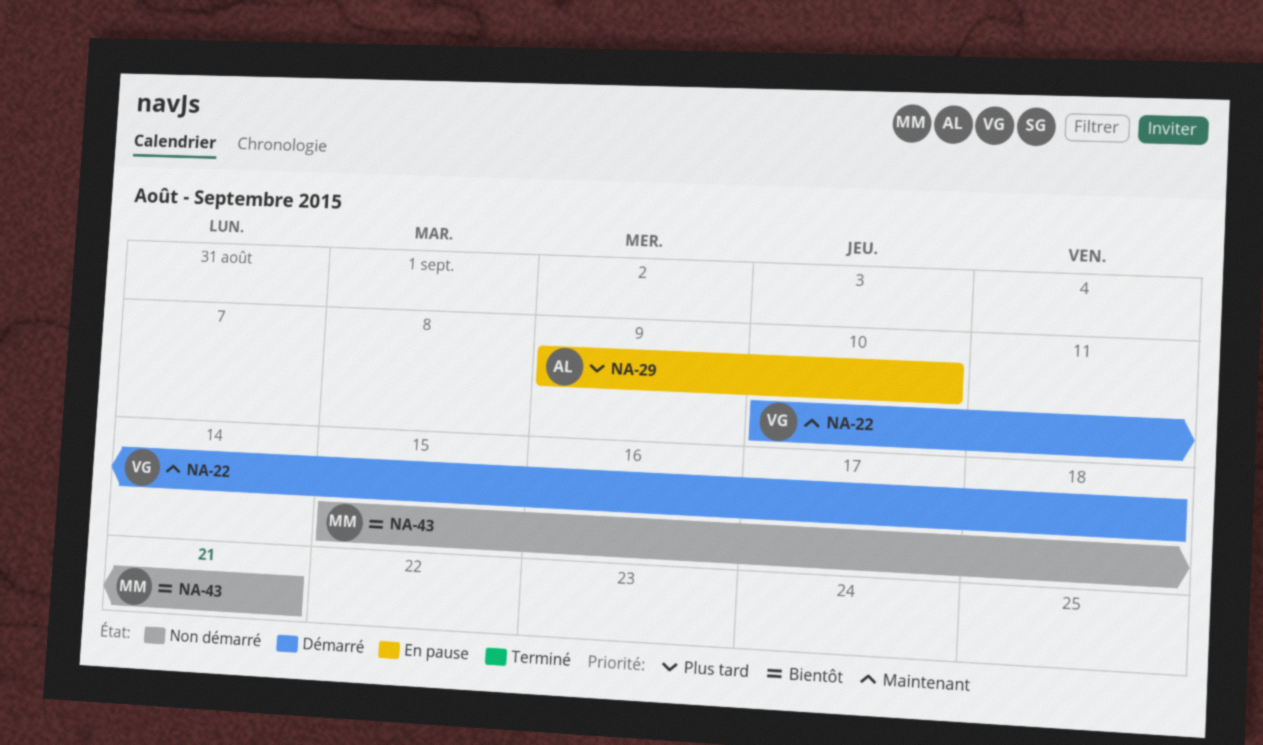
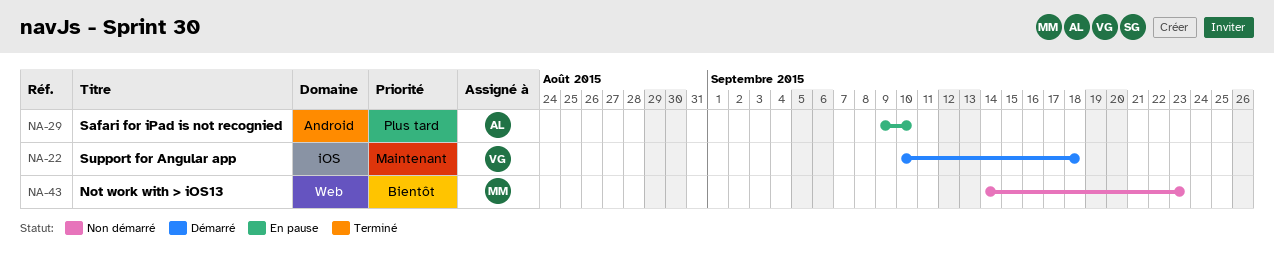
NA-43, start: Sep 15 -> Sep 14
NA-43, due: Sep 21 -> Sep 23

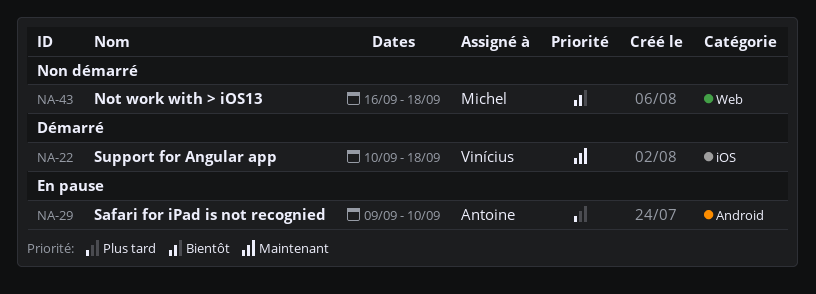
NA-43, start: Sep 14 -> Sep 16
NA-43, due: Sep 23 -> Sep 18

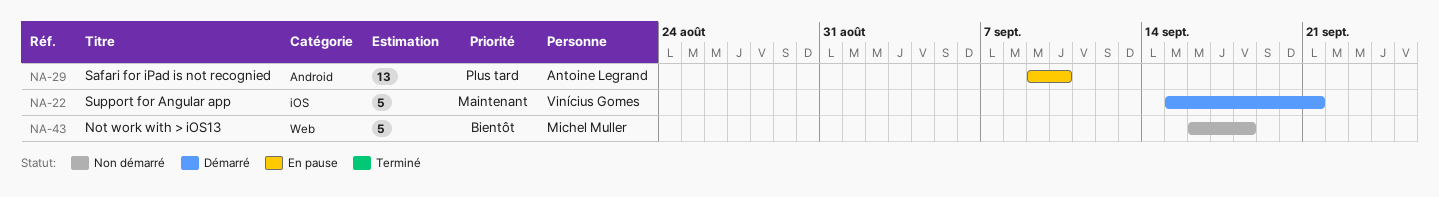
NA-22, start: Sep 10 -> Sep 15
NA-22, due: Sep 18 -> Sep 21

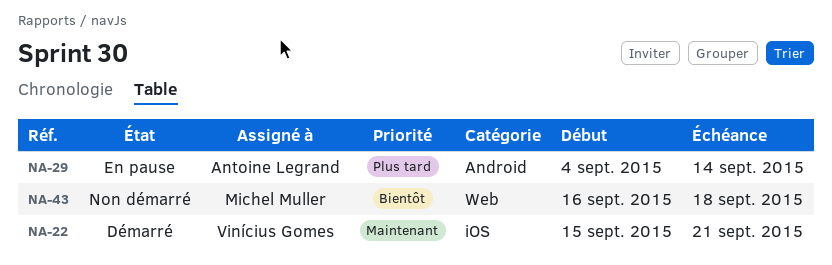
NA-29, start: Sep 9 -> Sep 4
NA-29, due: Sep 10 -> Sep 14

